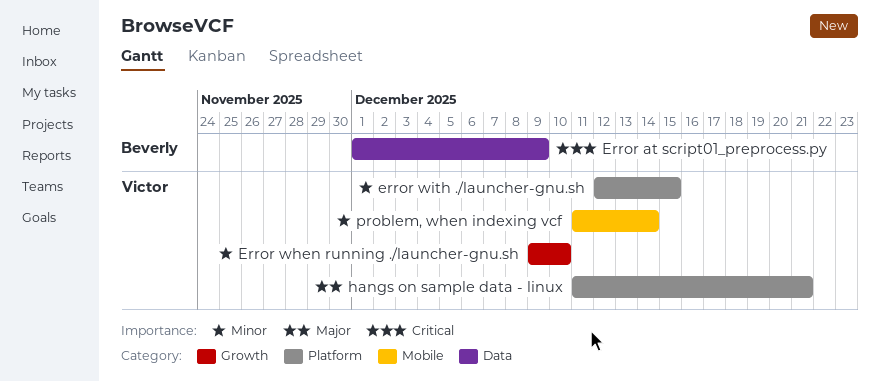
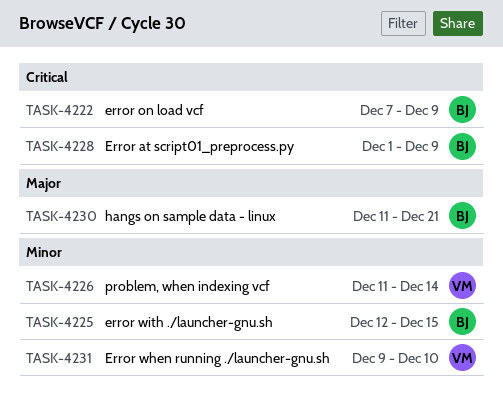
error on load vcf: none -> present
error with ./launcher-gnu.sh, owner: Victor -> Beverly
hangs on sample data - linux, owner: Victor -> Beverly

